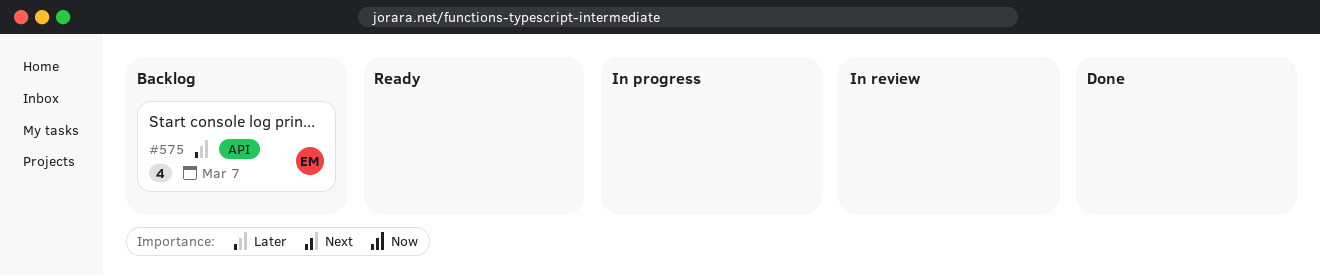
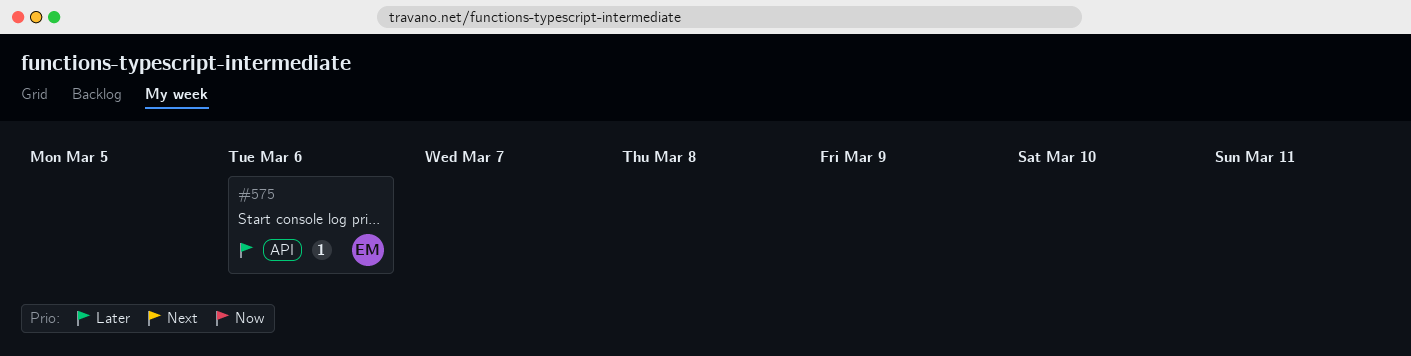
#575, estimate: 4 -> 1
#575, due: Mar 7 -> Mar 6

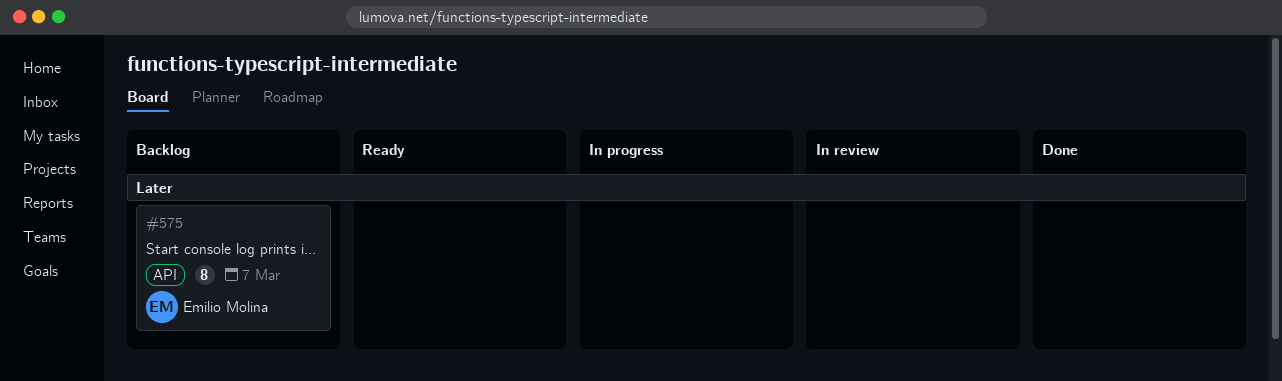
#575, estimate: 1 -> 8
#575, due: Mar 6 -> Mar 7

